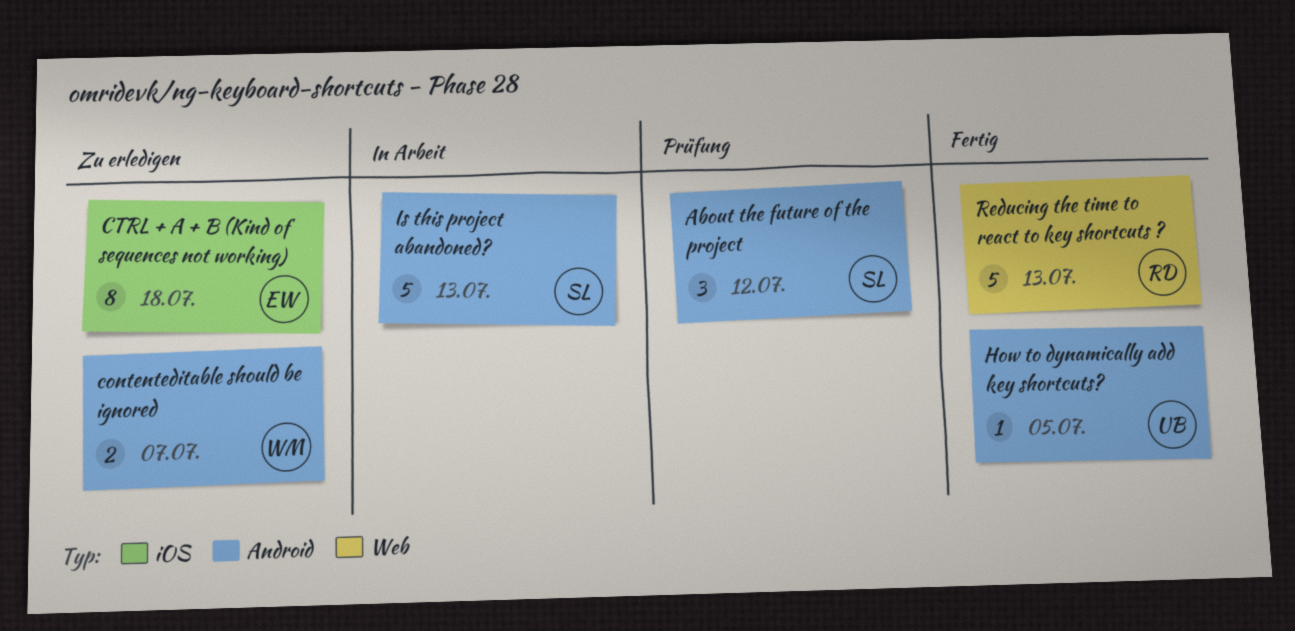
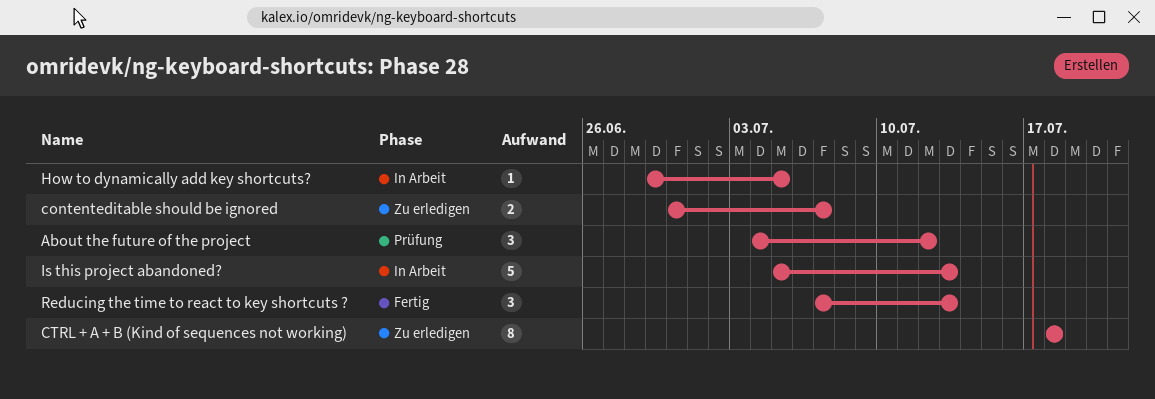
How to dynamically add key shortcuts?, status: Fertig -> In Arbeit
Reducing the time to react to key shortcuts ?, estimate: 5 -> 3

